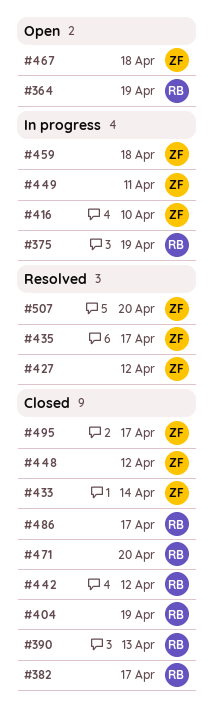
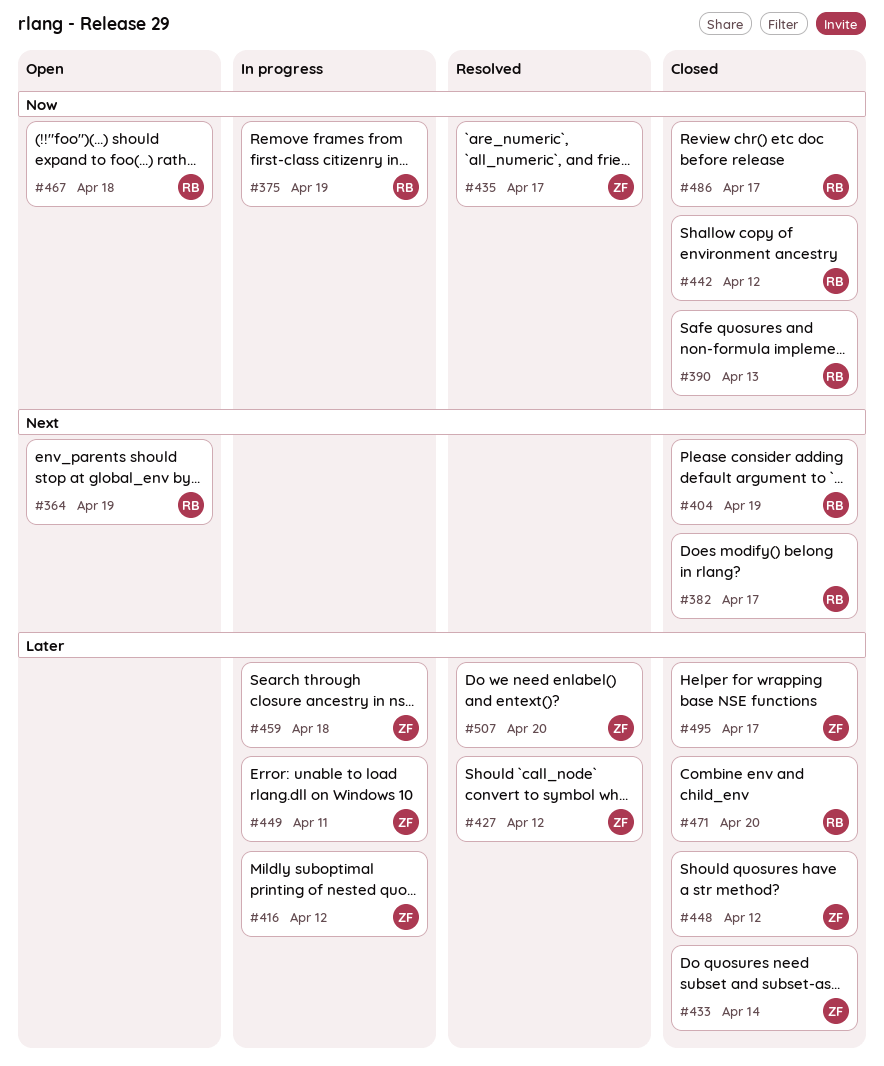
#416, due: Apr 10 -> Apr 12
#467, owner: ZF -> RB

